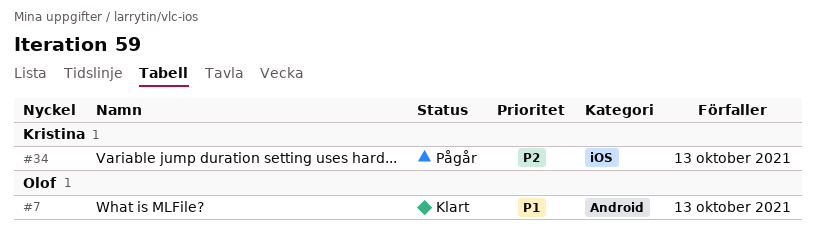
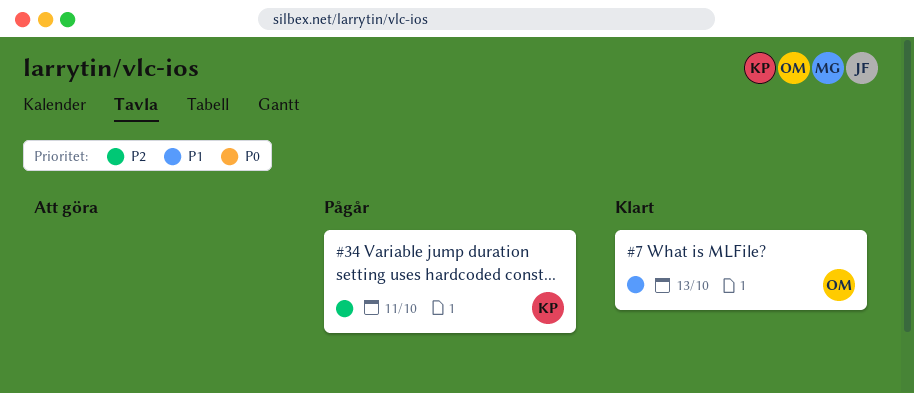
#34, due: Oct 13 -> Oct 11

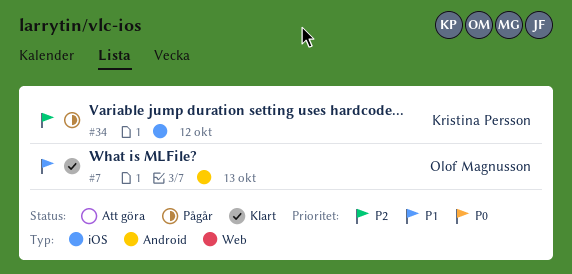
#34, due: Oct 11 -> Oct 12

